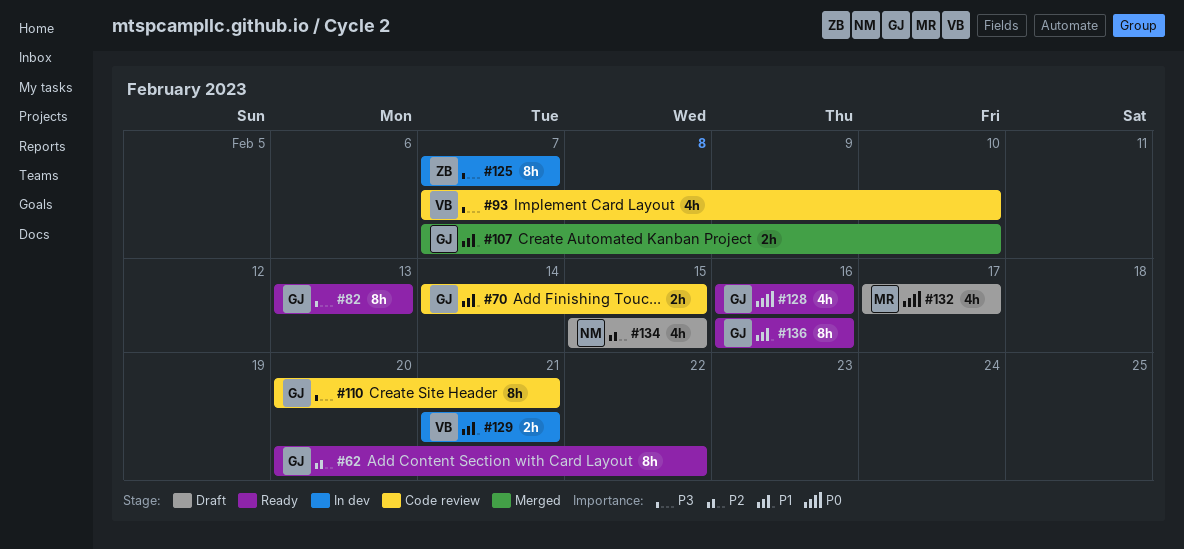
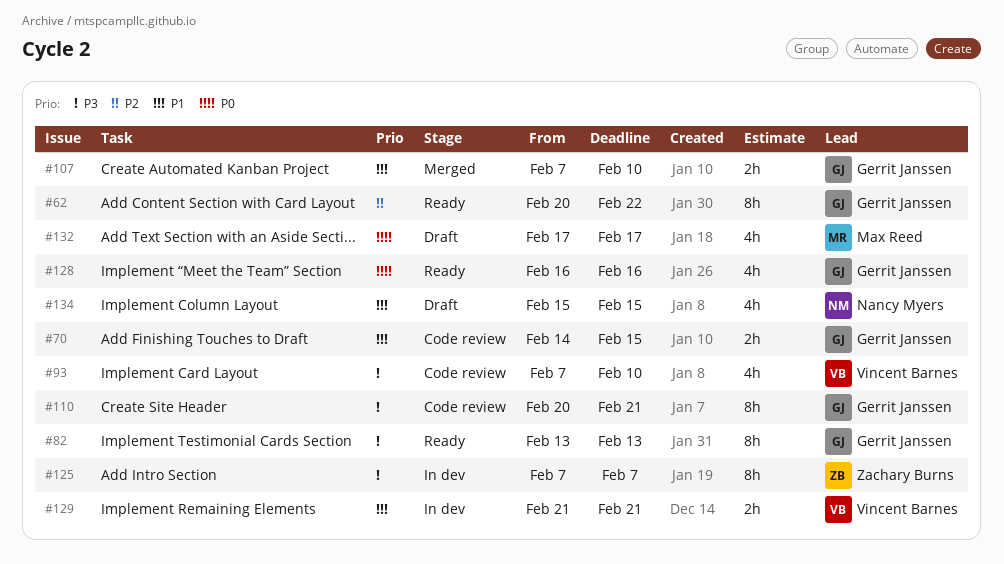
#134, priority: P2 -> P1
#136: present -> none

